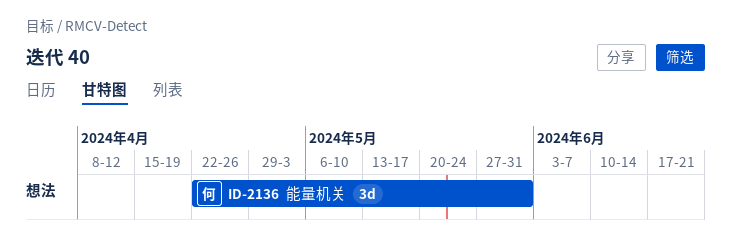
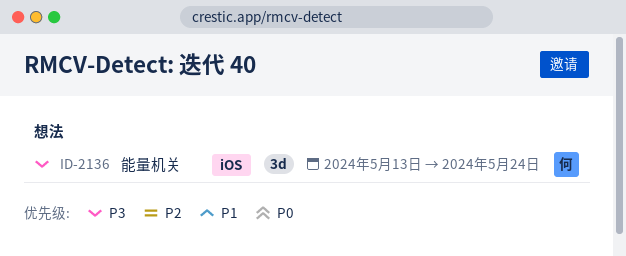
ID-2136, start: Apr 22 -> May 13
ID-2136, due: May 31 -> May 24

